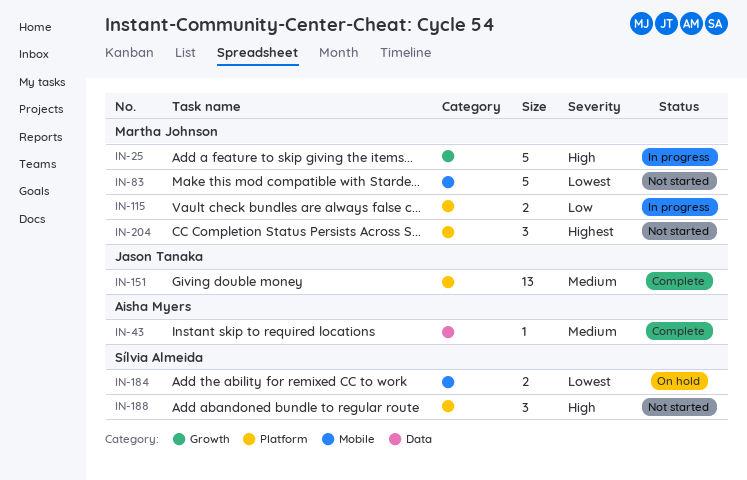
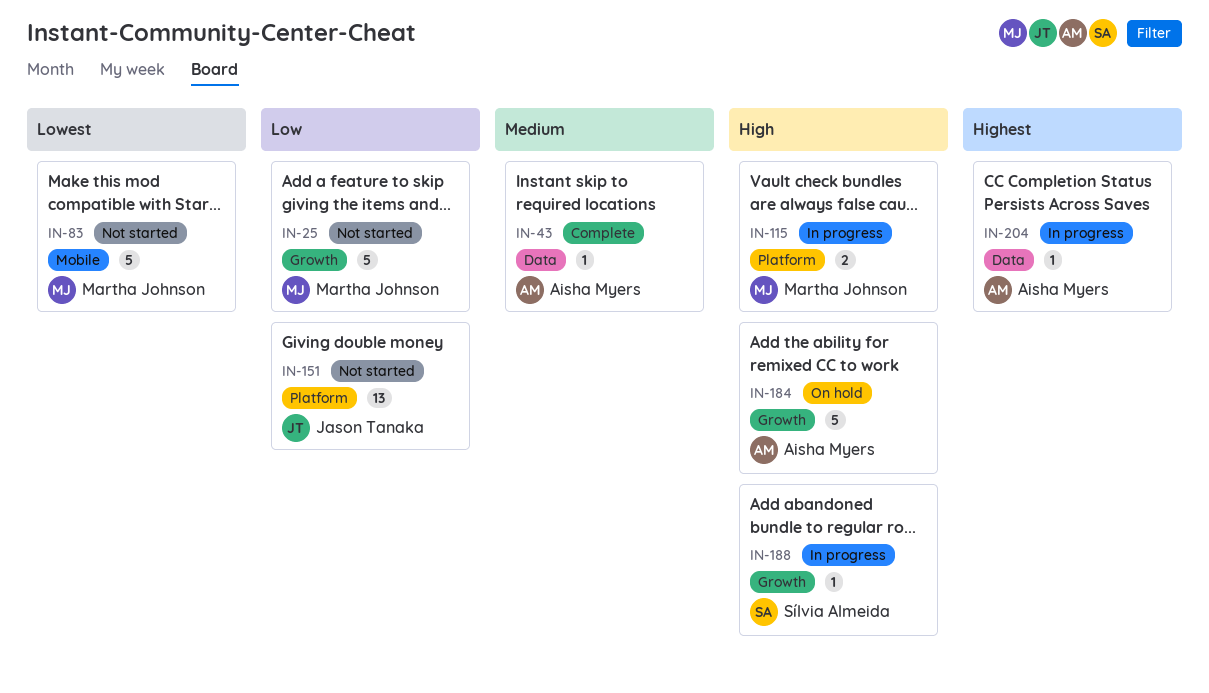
IN-25, status: In progress -> Not started
IN-25, priority: High -> Low
IN-115, priority: Low -> High
IN-151, status: Complete -> Not started
IN-151, priority: Medium -> Low
IN-184, owner: Sílvia Almeida -> Aisha Myers
IN-184, priority: Lowest -> High
IN-184, label: Mobile -> Growth
IN-184, estimate: 2 -> 5
IN-188, status: Not started -> In progress
IN-188, label: Platform -> Growth
IN-188, estimate: 3 -> 1
IN-204, status: Not started -> In progress
IN-204, owner: Martha Johnson -> Aisha Myers
IN-204, label: Platform -> Data
IN-204, estimate: 3 -> 1

